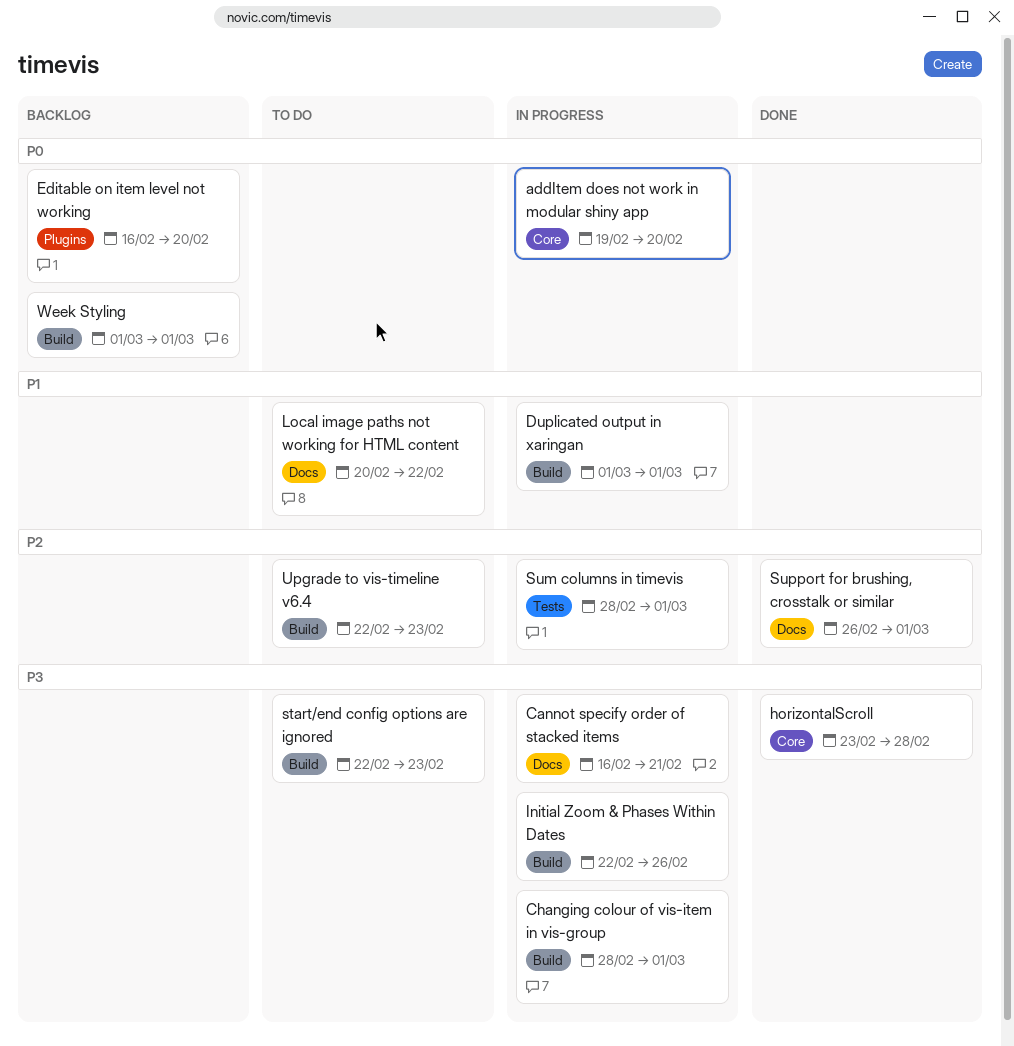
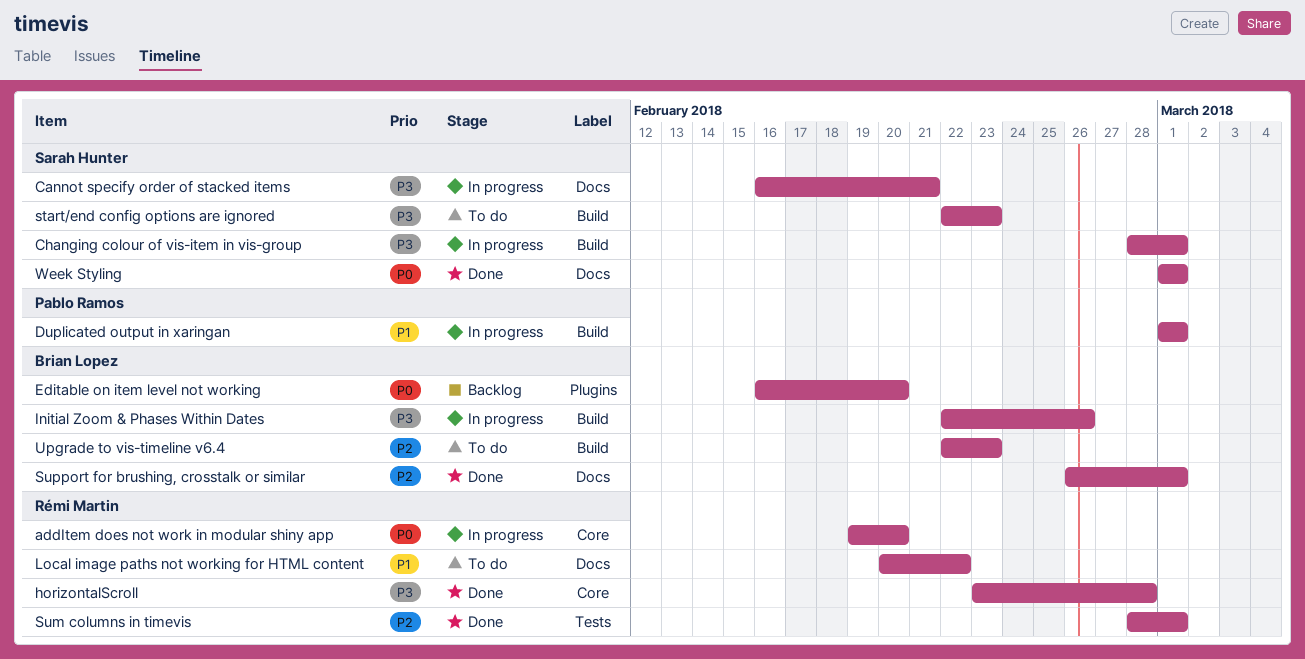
Sum columns in timevis, status: In progress -> Done
Week Styling, status: Backlog -> Done
Week Styling, label: Build -> Docs

